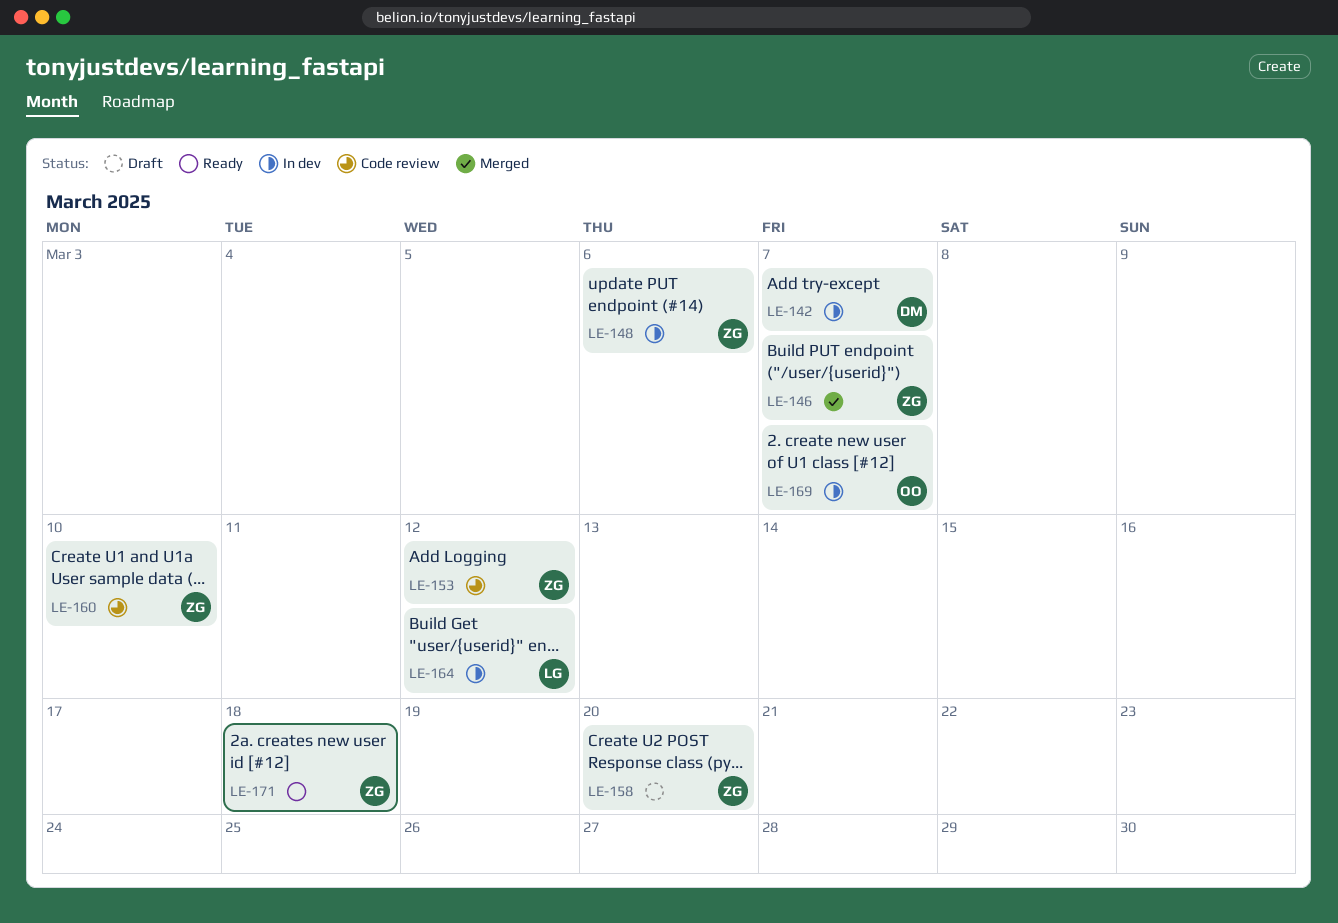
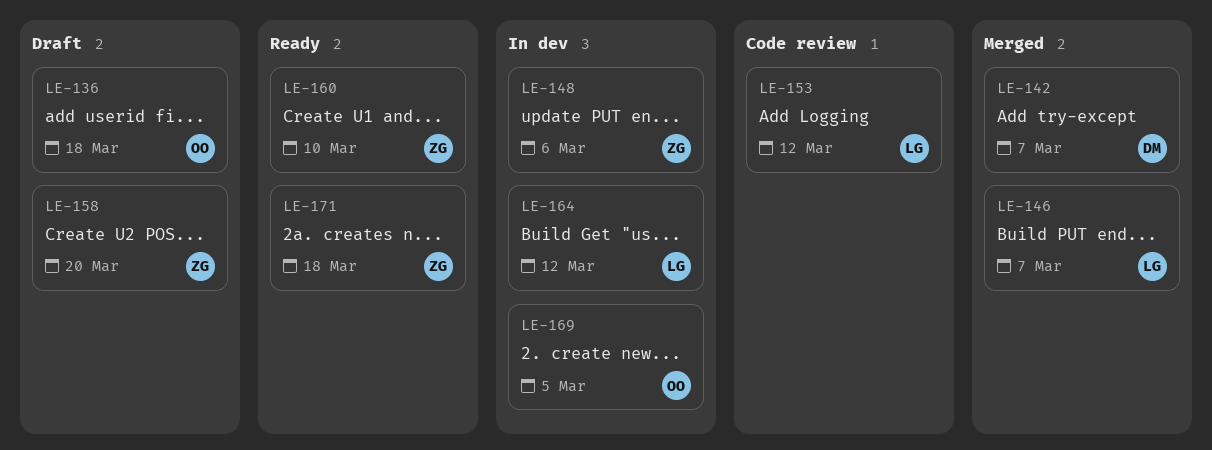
LE-136: none -> present
LE-142, status: In dev -> Merged
LE-146, owner: ZG -> LG
LE-153, owner: ZG -> LG
LE-160, status: Code review -> Ready
LE-169, due: Mar 7 -> Mar 5

